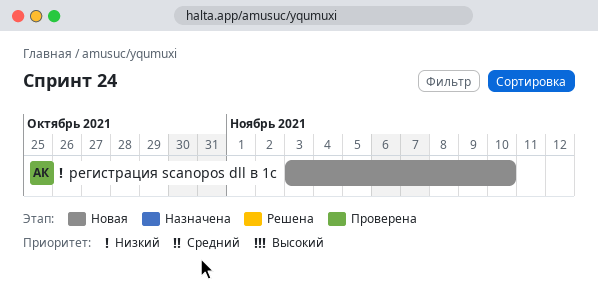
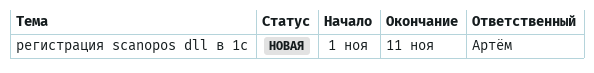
регистрация scanopos dll в 1с, start: Nov 3 -> Nov 1
регистрация scanopos dll в 1с, due: Nov 10 -> Nov 11

